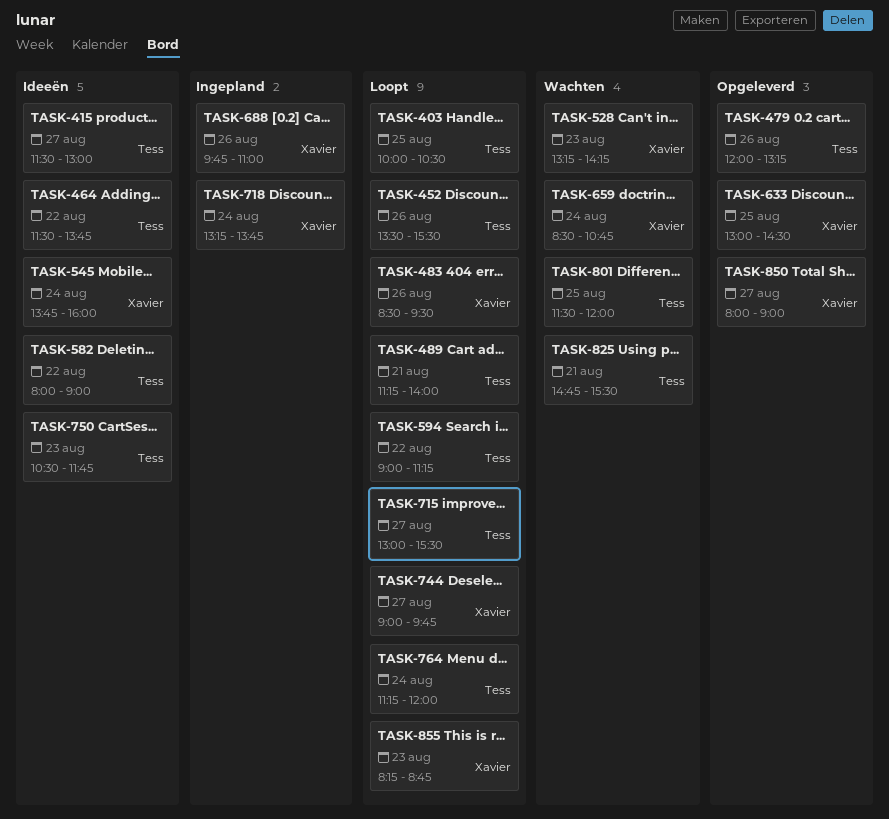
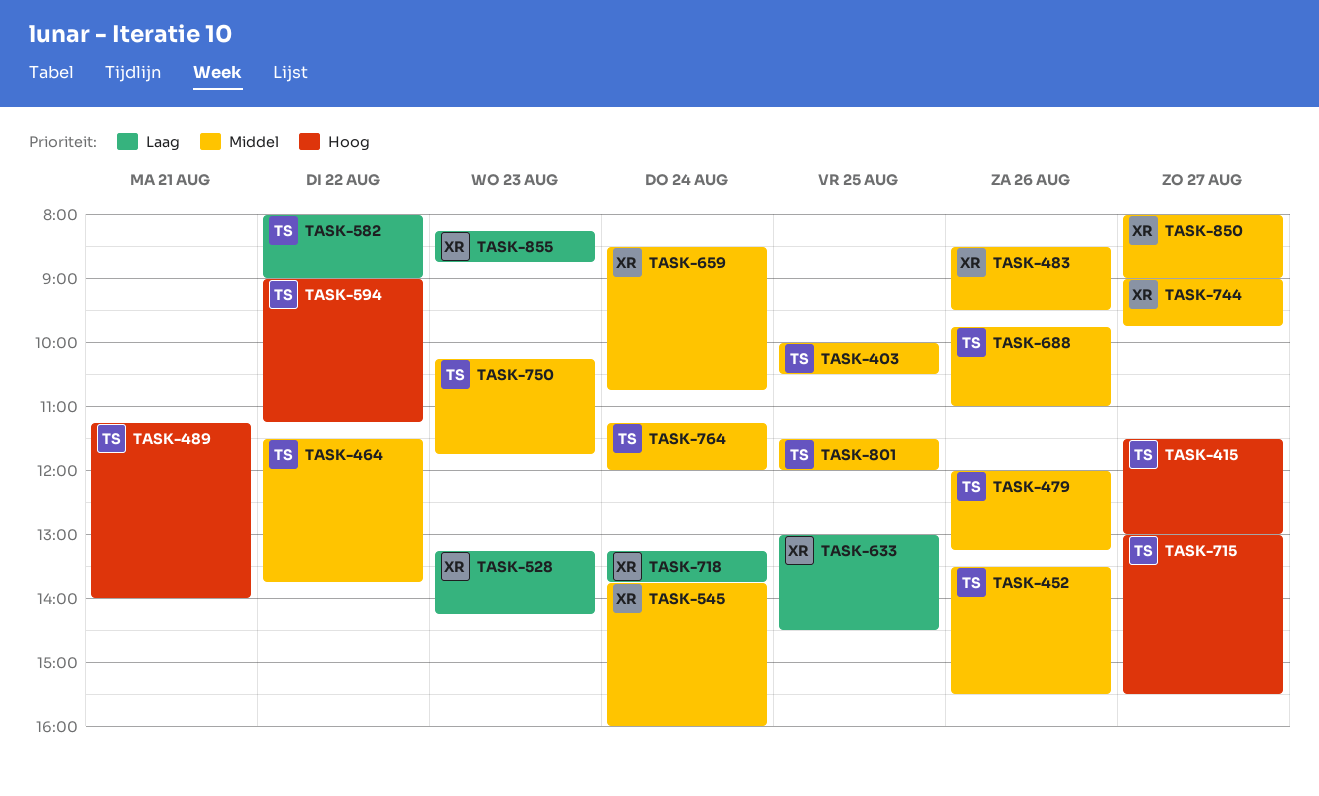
TASK-688, owner: Xavier -> Tess
TASK-750, begins: 10:30 -> 10:15
TASK-825: present -> none

